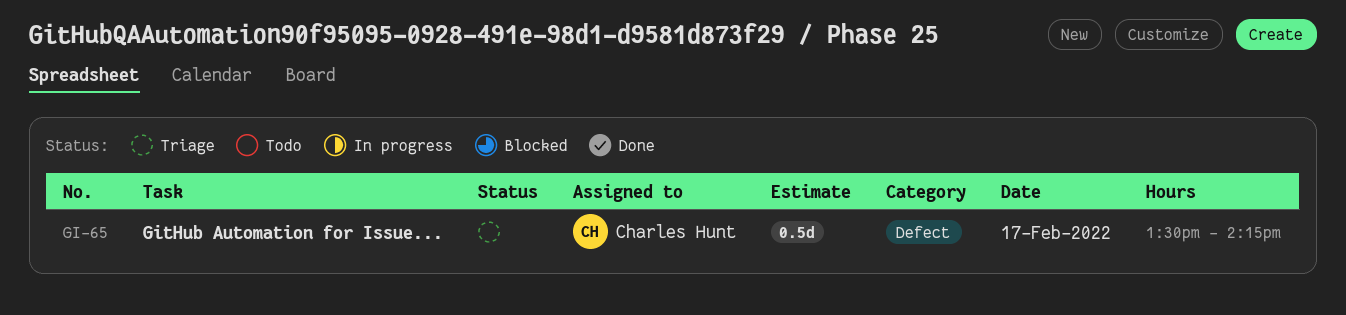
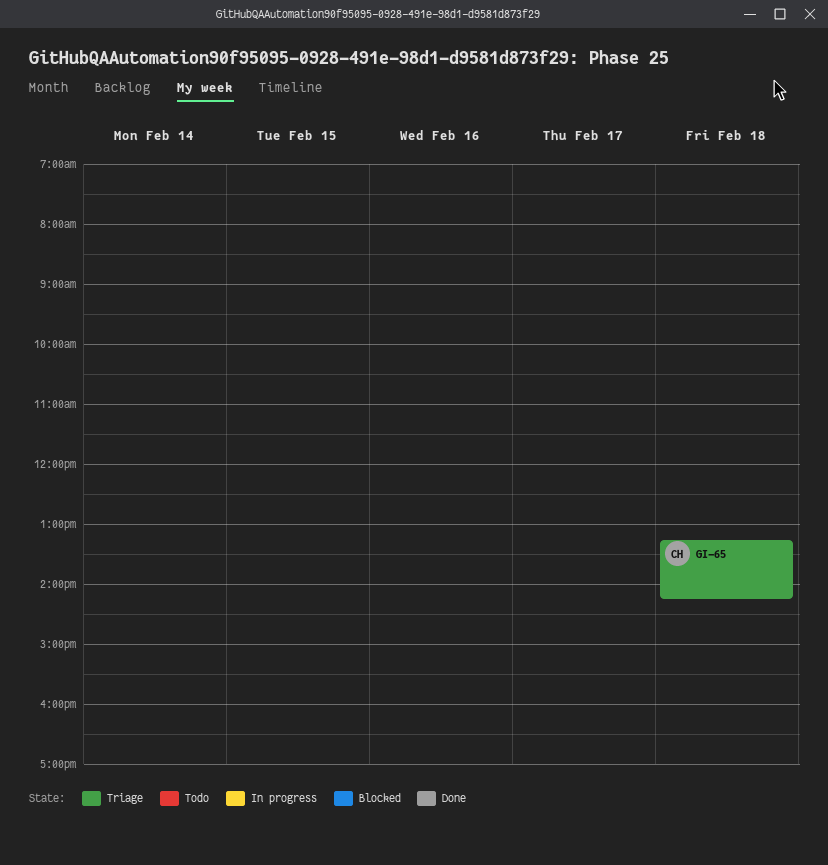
GI-65, day: Feb 17 -> Feb 18
GI-65, begins: 13:30 -> 13:15

